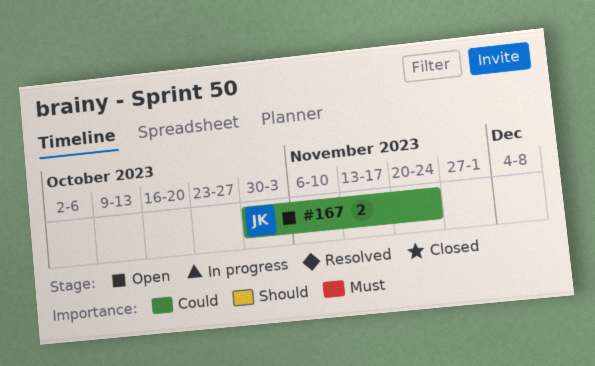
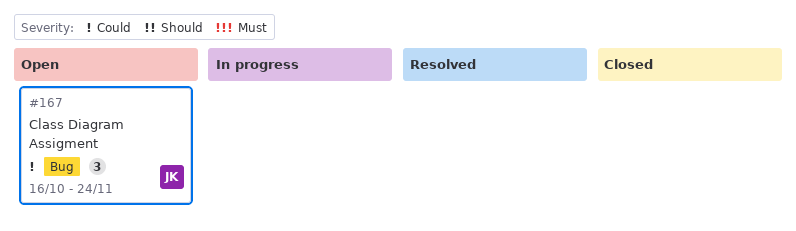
#167, estimate: 2 -> 3
#167, start: Oct 30 -> Oct 16

